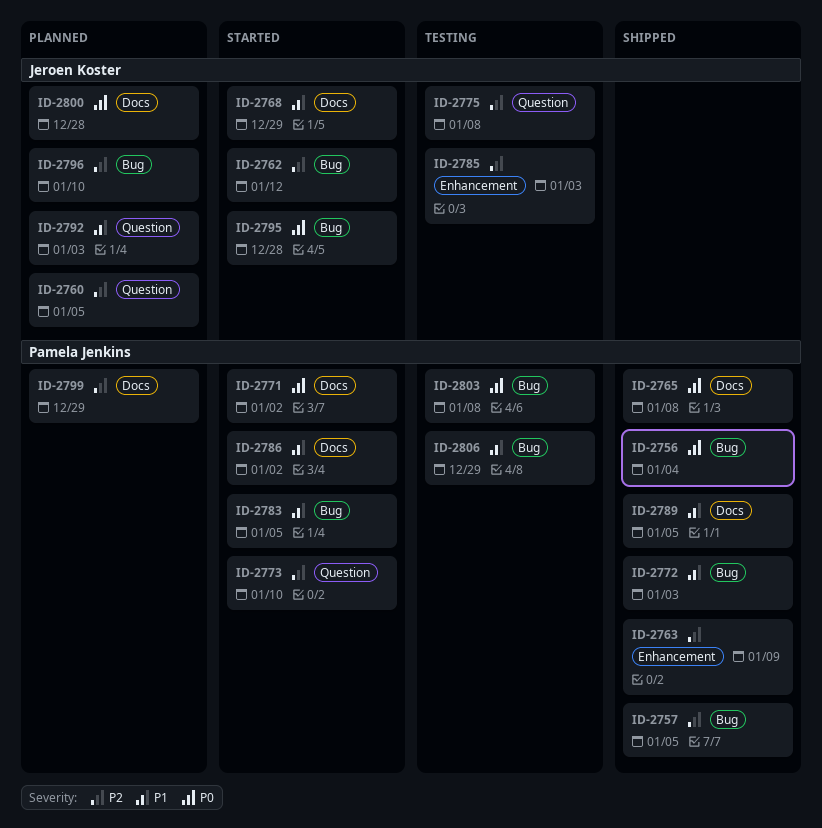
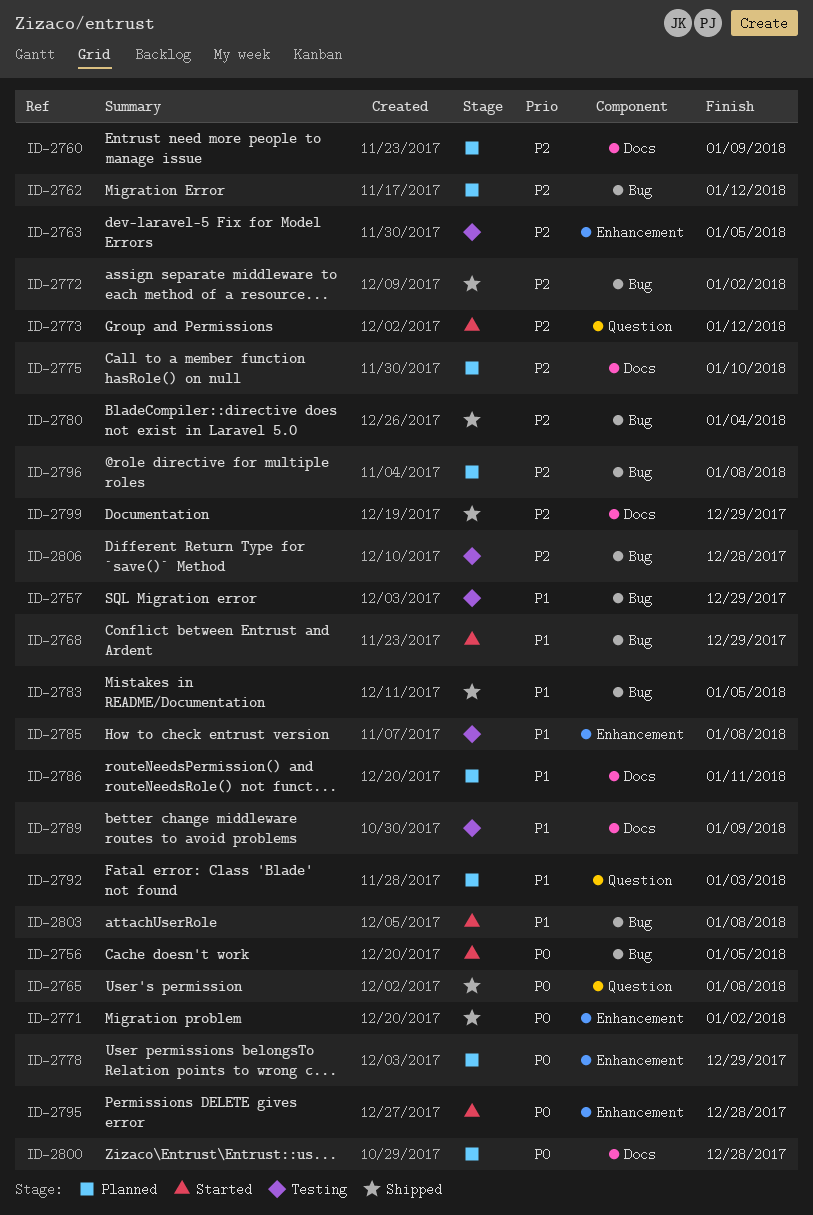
ID-2756, status: Shipped -> Started
ID-2756, due: Jan 4 -> Jan 5
ID-2757, status: Shipped -> Testing
ID-2757, priority: P2 -> P1
ID-2757, due: Jan 5 -> Dec 29
ID-2760, label: Question -> Docs
ID-2760, due: Jan 5 -> Jan 9
ID-2762, status: Started -> Planned
ID-2763, status: Shipped -> Testing
ID-2763, due: Jan 9 -> Jan 5
ID-2765, label: Docs -> Question
ID-2768, label: Docs -> Bug
ID-2771, status: Started -> Shipped
ID-2771, label: Docs -> Enhancement
ID-2772, priority: P1 -> P2
ID-2772, due: Jan 3 -> Jan 2
ID-2773, due: Jan 10 -> Jan 12
ID-2775, status: Testing -> Planned
ID-2775, label: Question -> Docs
ID-2775, due: Jan 8 -> Jan 10
ID-2778: none -> present
ID-2780: none -> present
ID-2783, status: Started -> Shipped
ID-2785, priority: P2 -> P1
ID-2785, due: Jan 3 -> Jan 8
ID-2786, status: Started -> Planned
ID-2786, due: Jan 2 -> Jan 11
ID-2789, status: Shipped -> Testing
ID-2789, due: Jan 5 -> Jan 9
ID-2795, label: Bug -> Enhancement
ID-2796, due: Jan 10 -> Jan 8
ID-2799, status: Planned -> Shipped
ID-2803, status: Testing -> Started
ID-2803, priority: P0 -> P1
ID-2806, priority: P1 -> P2
ID-2806, due: Dec 29 -> Dec 28

